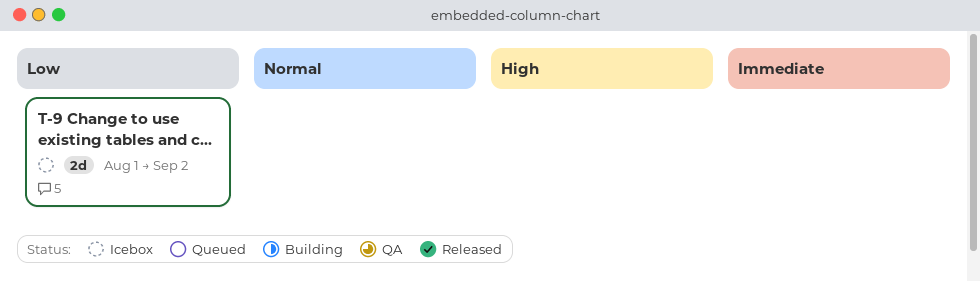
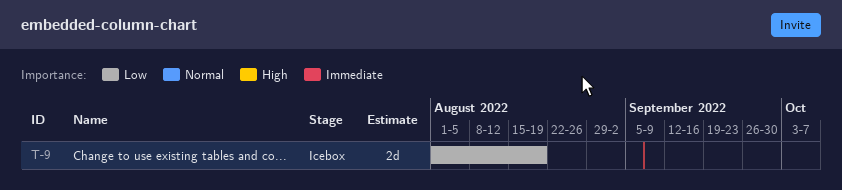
T-9, due: Sep 2 -> Aug 19

